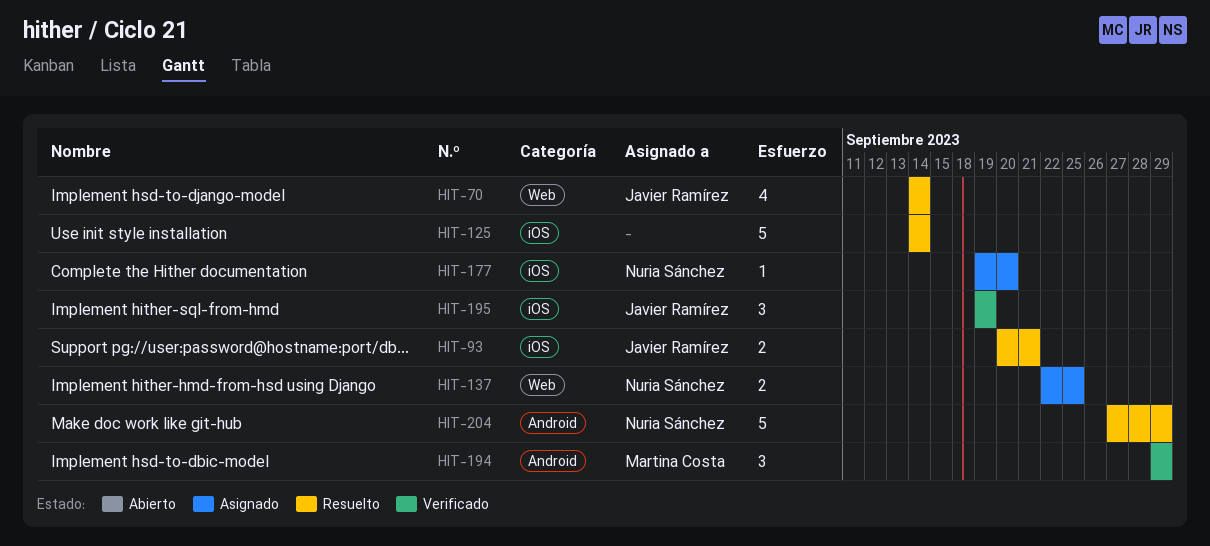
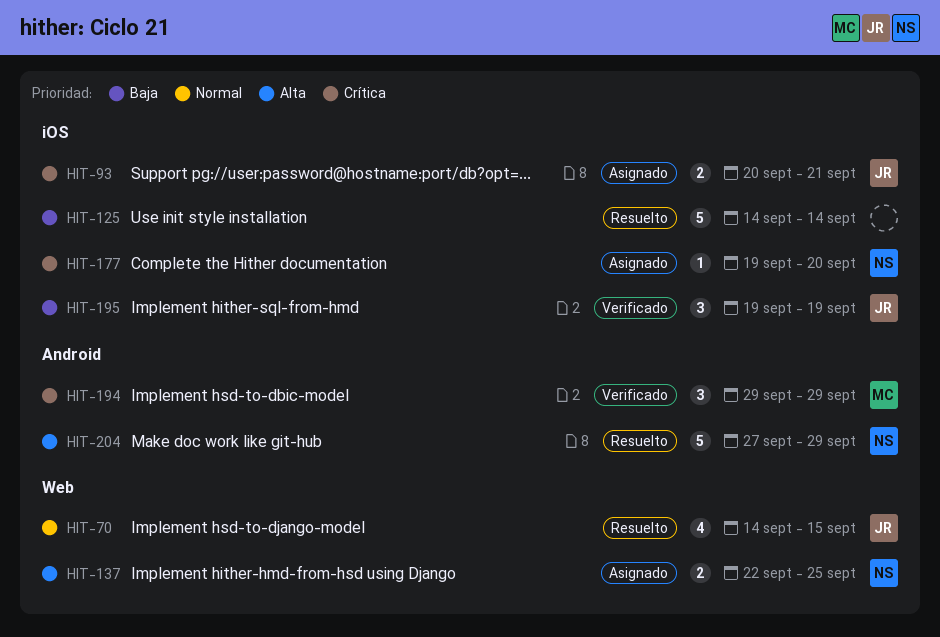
HIT-70, due: Sep 14 -> Sep 15
HIT-93, status: Resuelto -> Asignado

